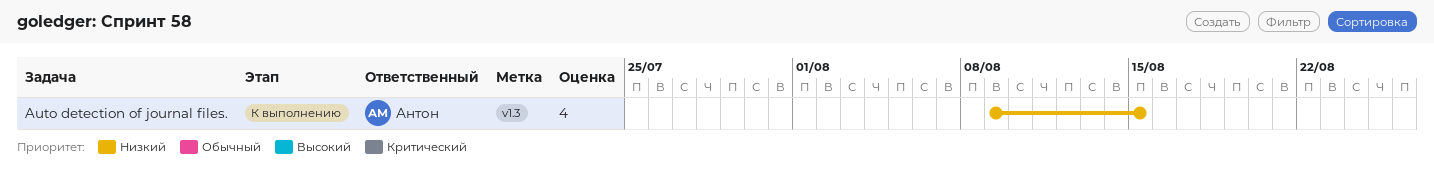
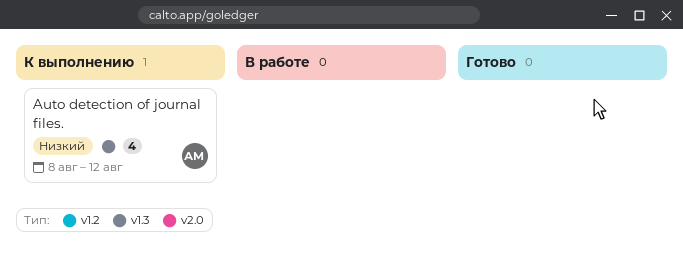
Auto detection of journal files., start: Aug 9 -> Aug 8
Auto detection of journal files., due: Aug 15 -> Aug 12

